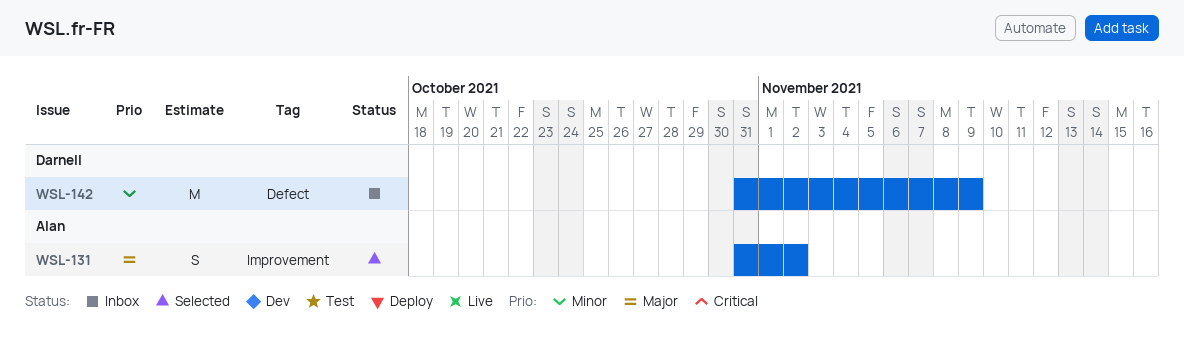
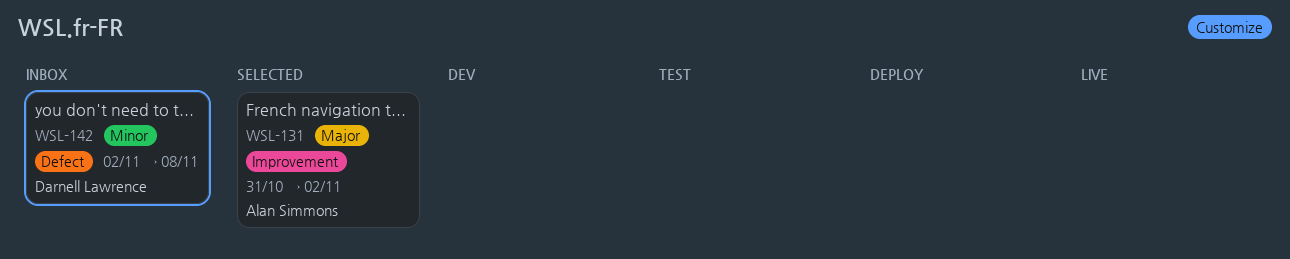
WSL-142, start: Oct 31 -> Nov 2
WSL-142, due: Nov 9 -> Nov 8

